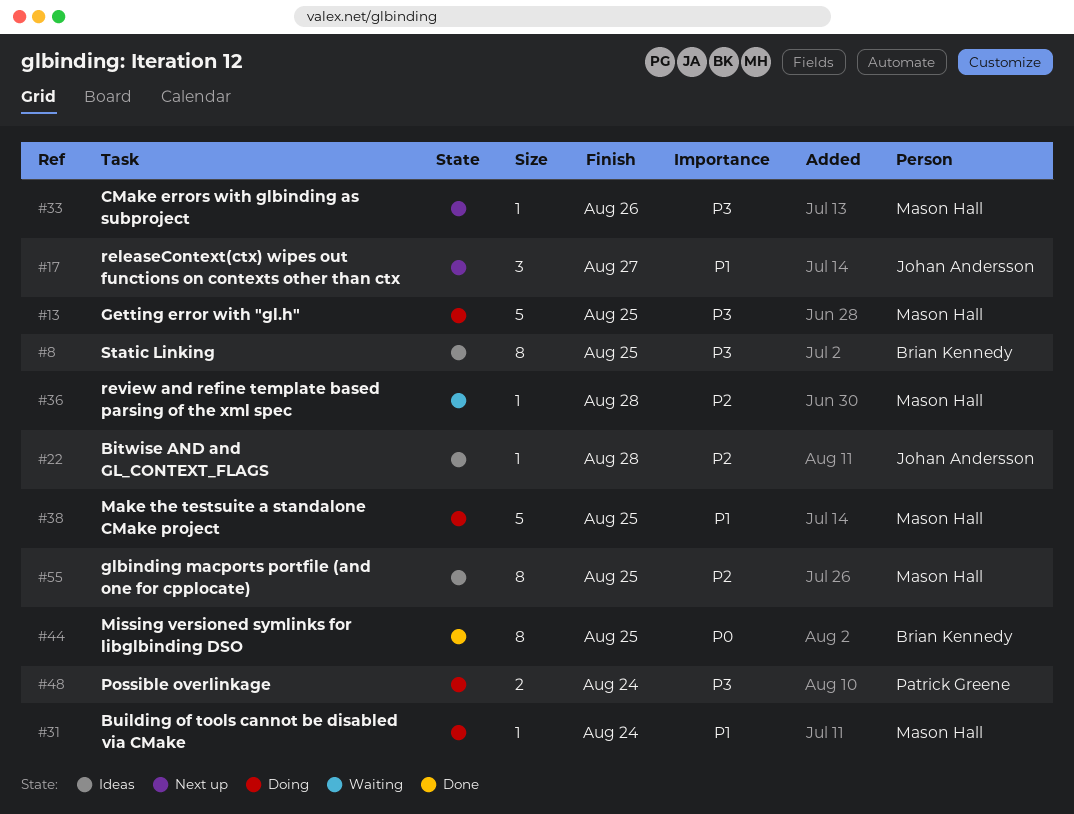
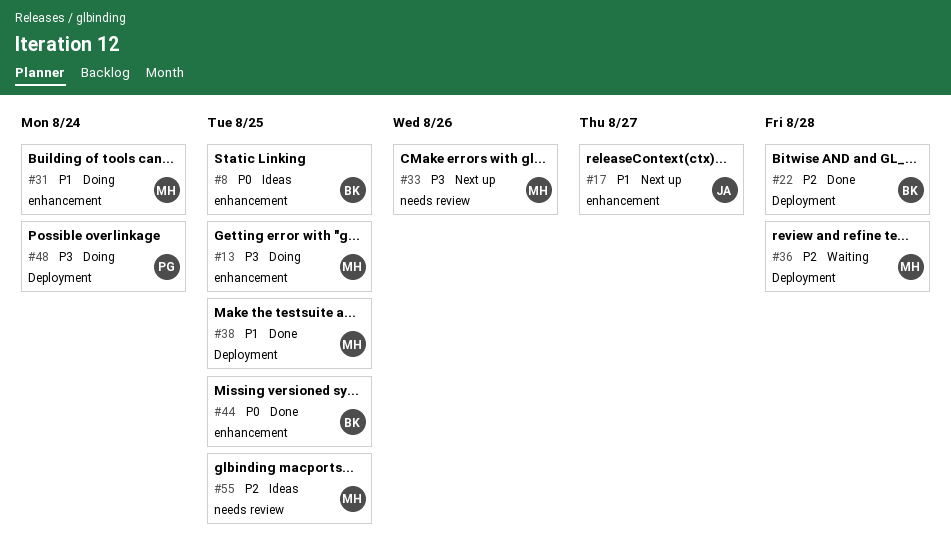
#8, priority: P3 -> P0
#22, status: Ideas -> Done
#22, owner: Johan Andersson -> Brian Kennedy
#38, status: Doing -> Done

